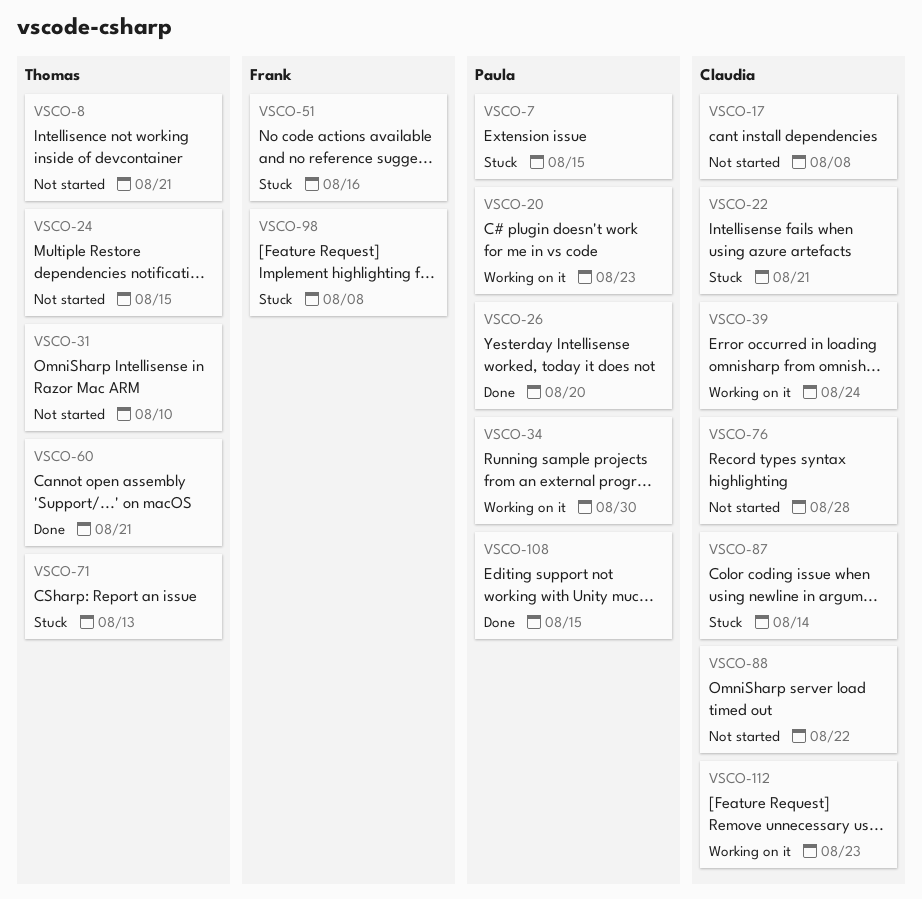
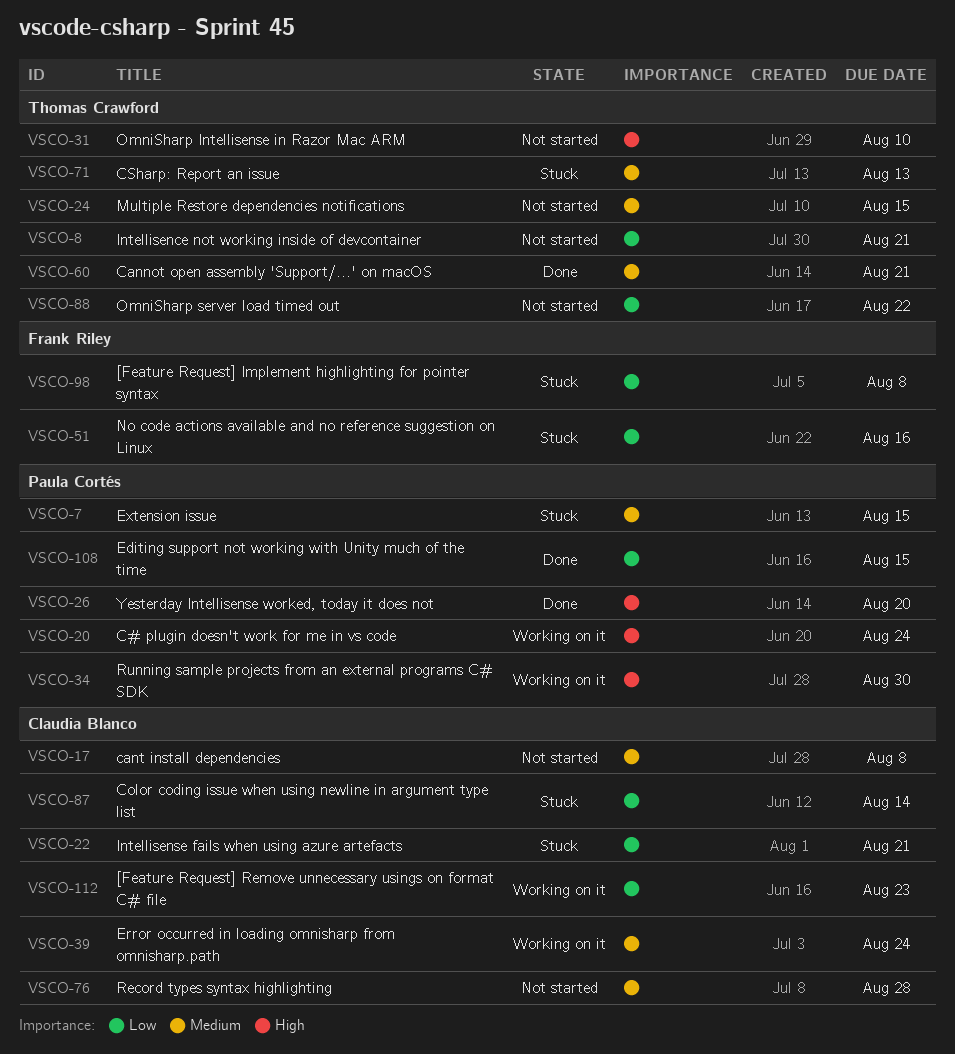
VSCO-20, due: Aug 23 -> Aug 24
VSCO-88, owner: Claudia Blanco -> Thomas Crawford

